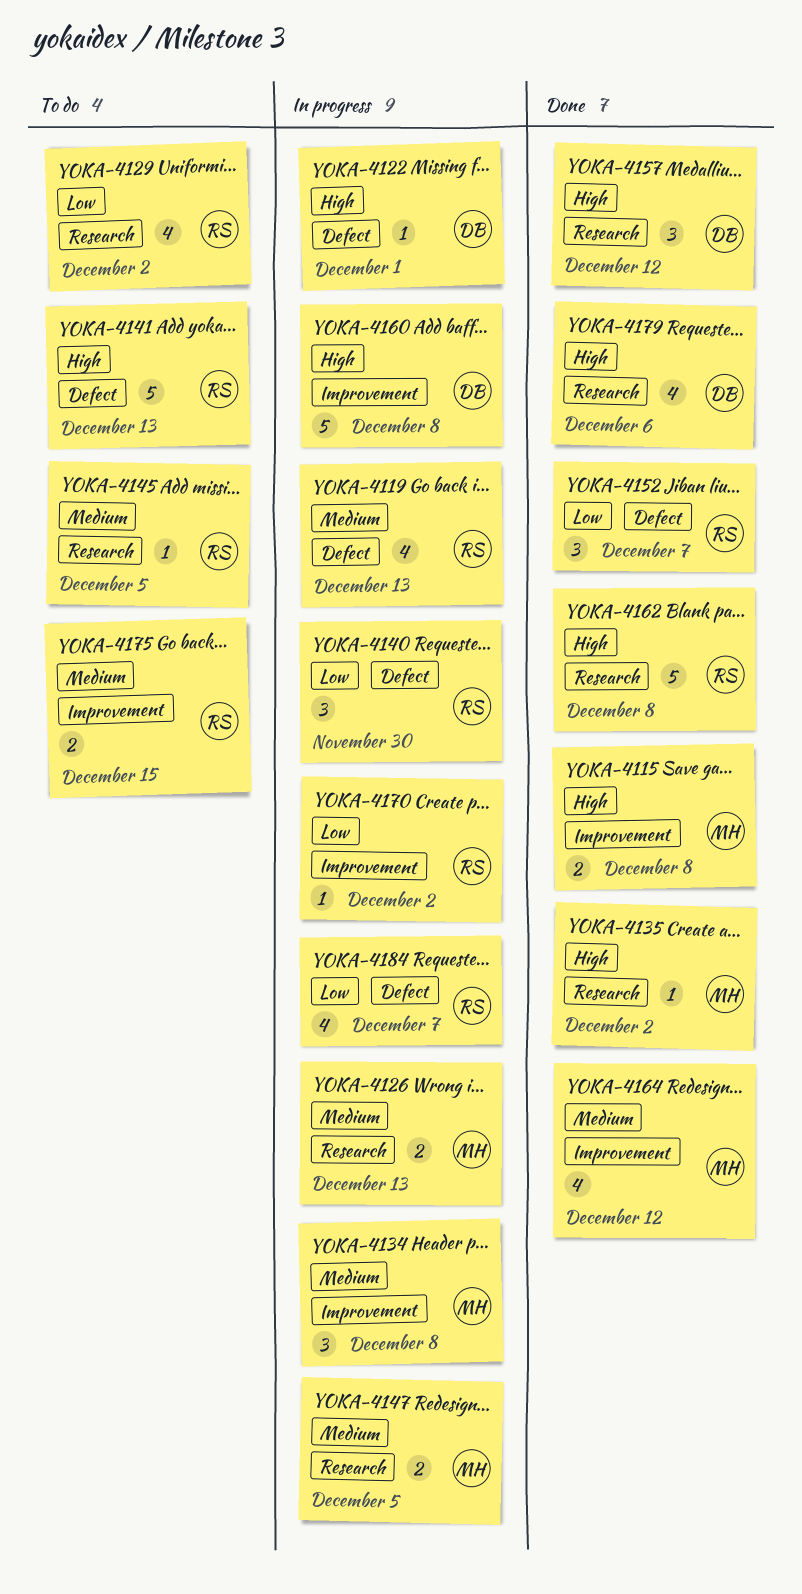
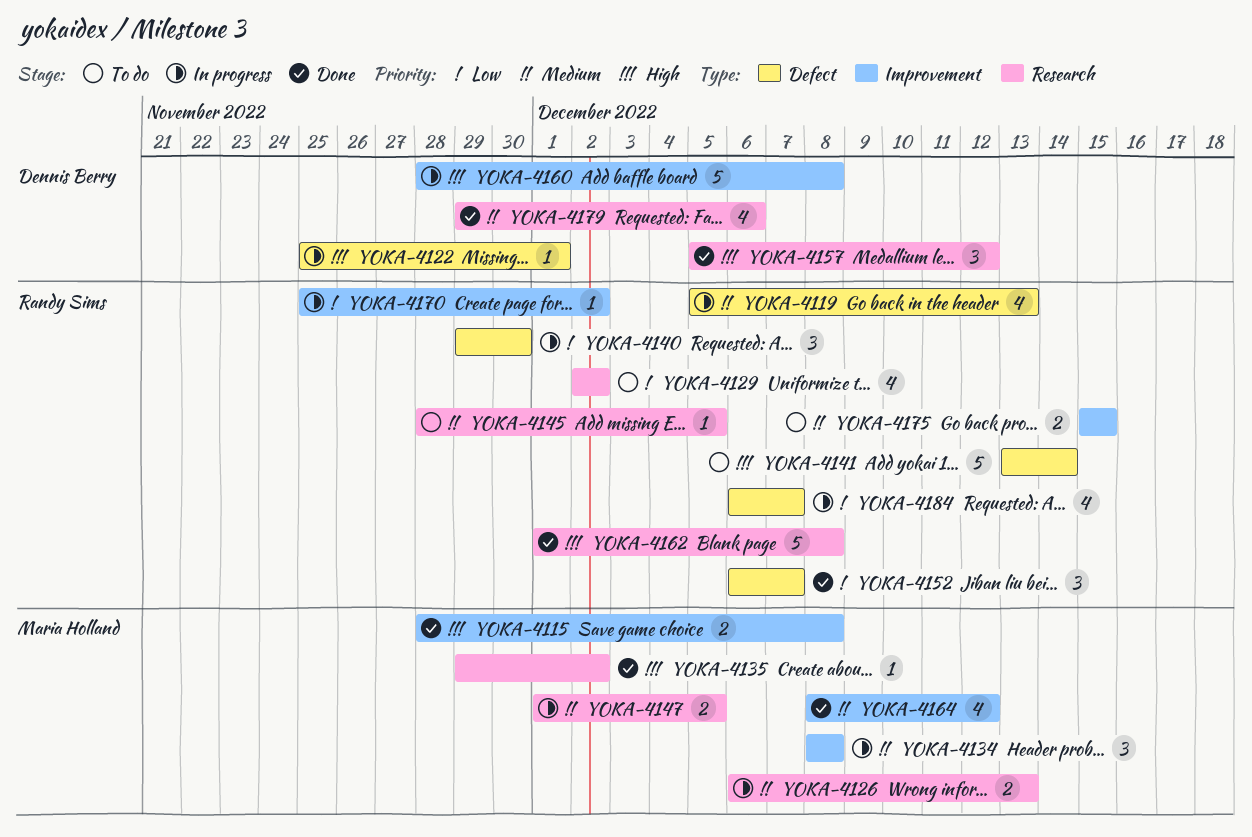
YOKA-4141, due: Dec 13 -> Dec 14
YOKA-4179, priority: High -> Medium

